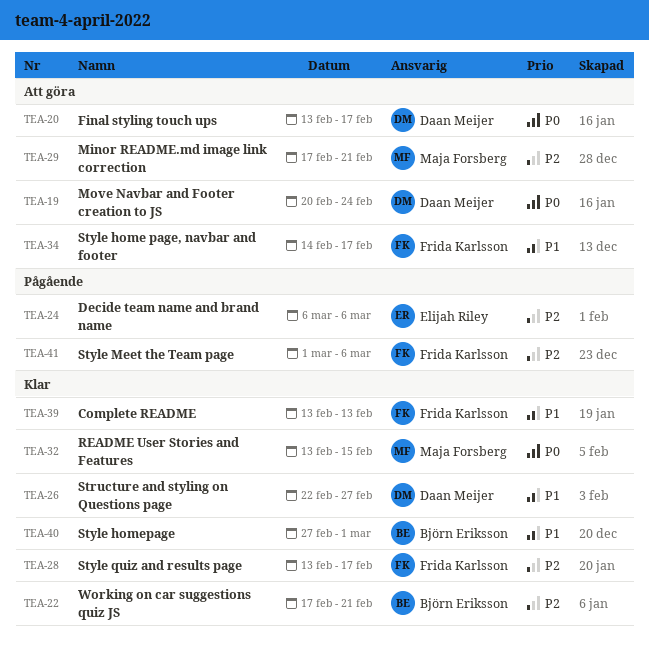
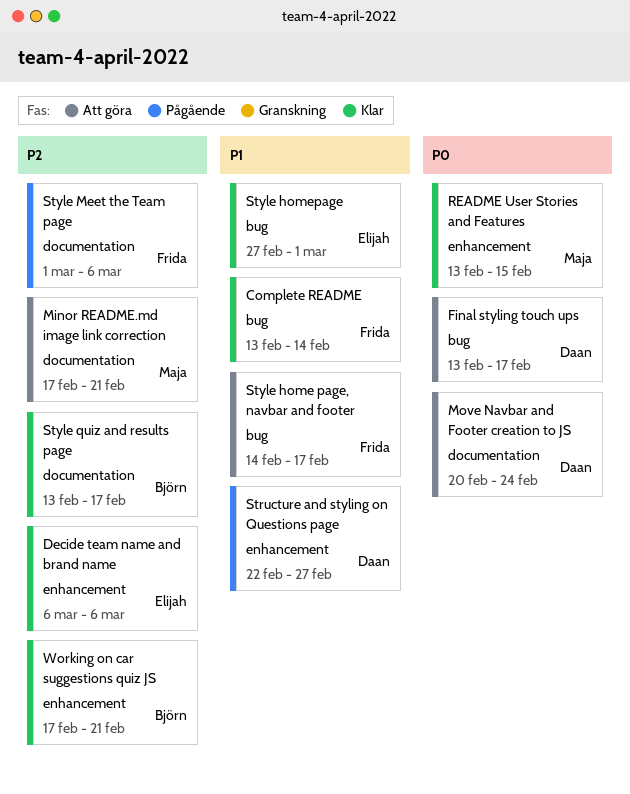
Complete README, due: Feb 13 -> Feb 14
Decide team name and brand name, status: Pågående -> Klar
Structure and styling on Questions page, status: Klar -> Pågående
Style homepage, owner: Björn Eriksson -> Elijah Riley
Style quiz and results page, owner: Frida Karlsson -> Björn Eriksson

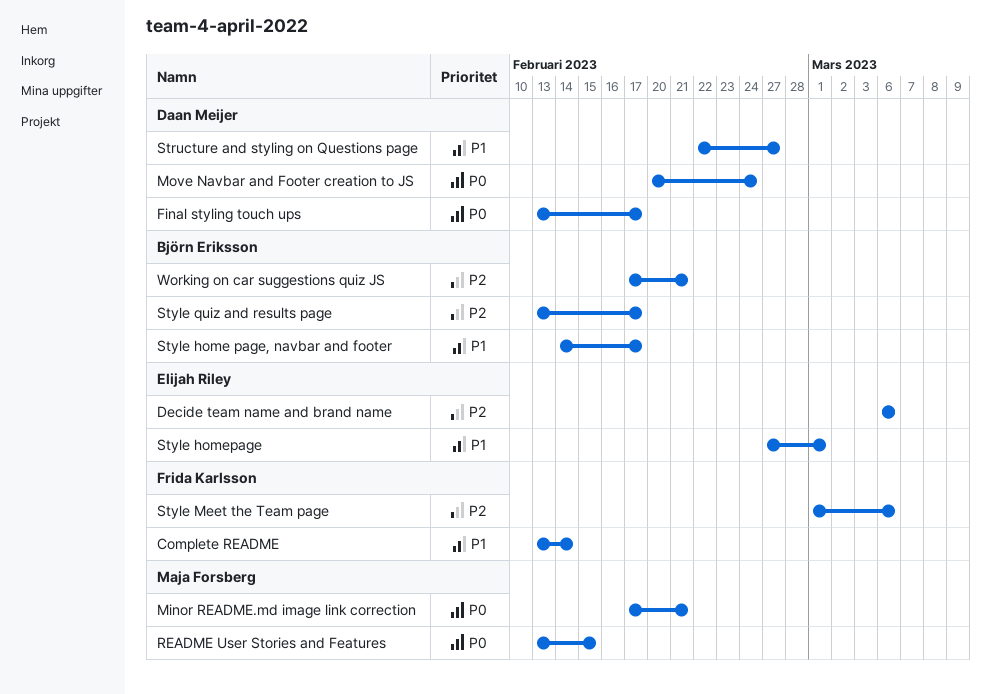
Minor README.md image link correction, priority: P2 -> P0
Style home page, navbar and footer, owner: Frida Karlsson -> Björn Eriksson

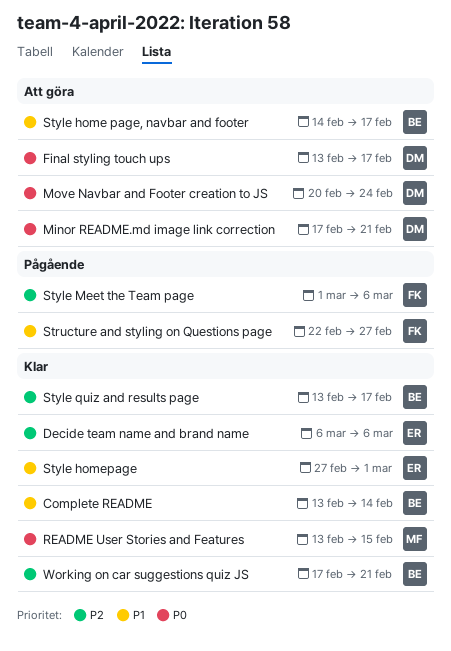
Complete README, owner: Frida Karlsson -> Björn Eriksson
Minor README.md image link correction, owner: Maja Forsberg -> Daan Meijer
Structure and styling on Questions page, owner: Daan Meijer -> Frida Karlsson

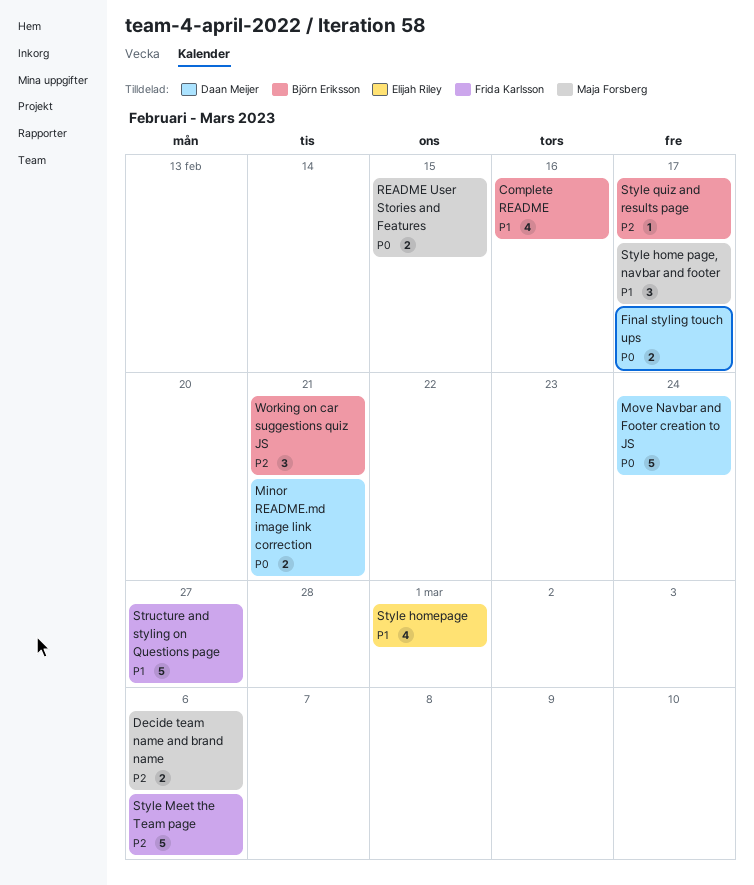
Complete README, due: Feb 14 -> Feb 16
Decide team name and brand name, owner: Elijah Riley -> Maja Forsberg
Style home page, navbar and footer, owner: Björn Eriksson -> Maja Forsberg

